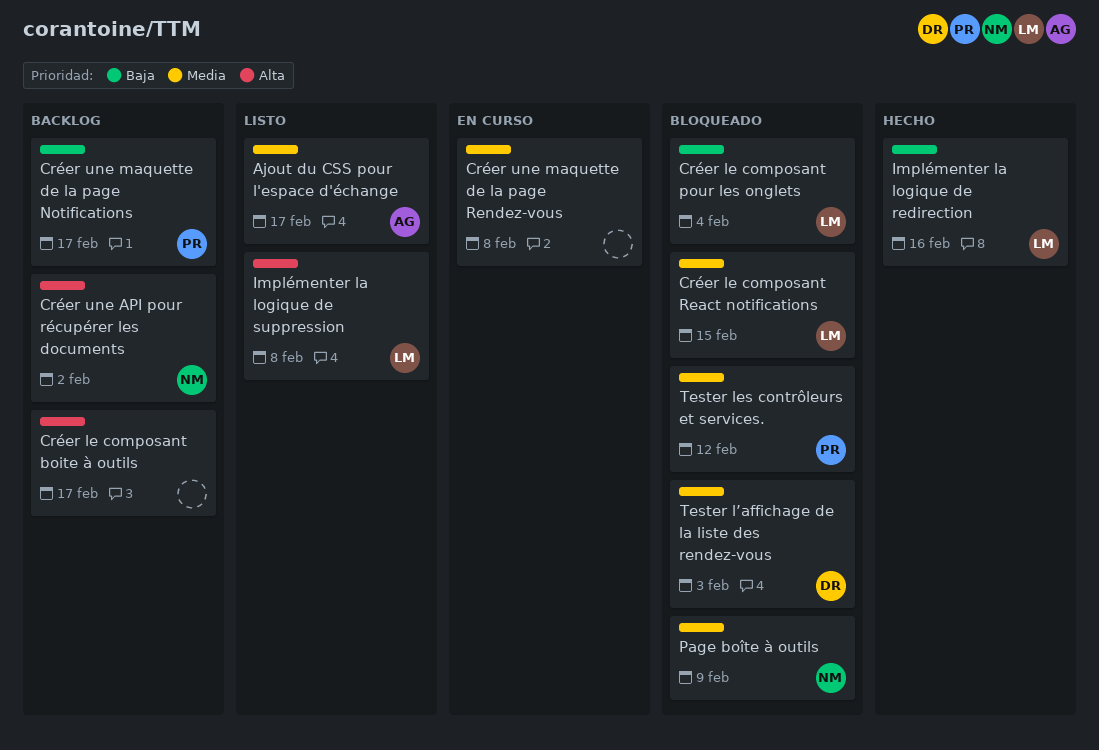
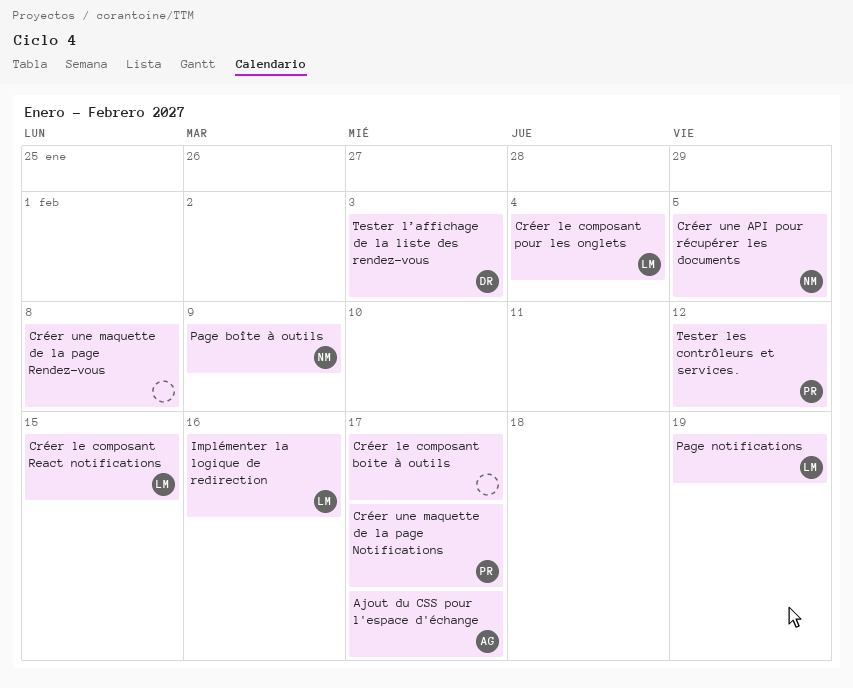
Créer une API pour récupérer les documents, due: Feb 2 -> Feb 5
Implémenter la logique de suppression: present -> none
Page notifications: none -> present

